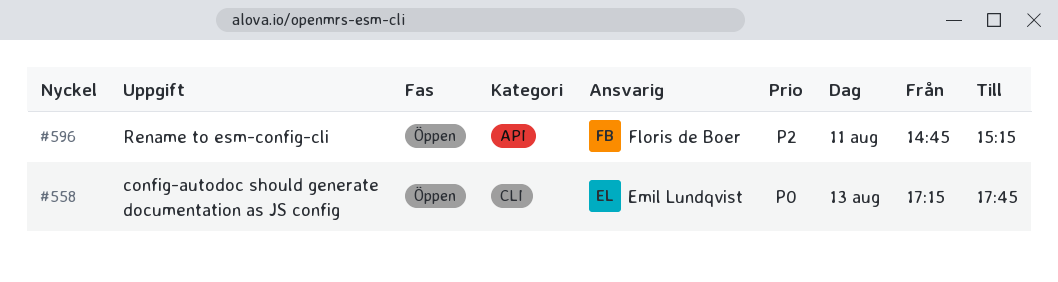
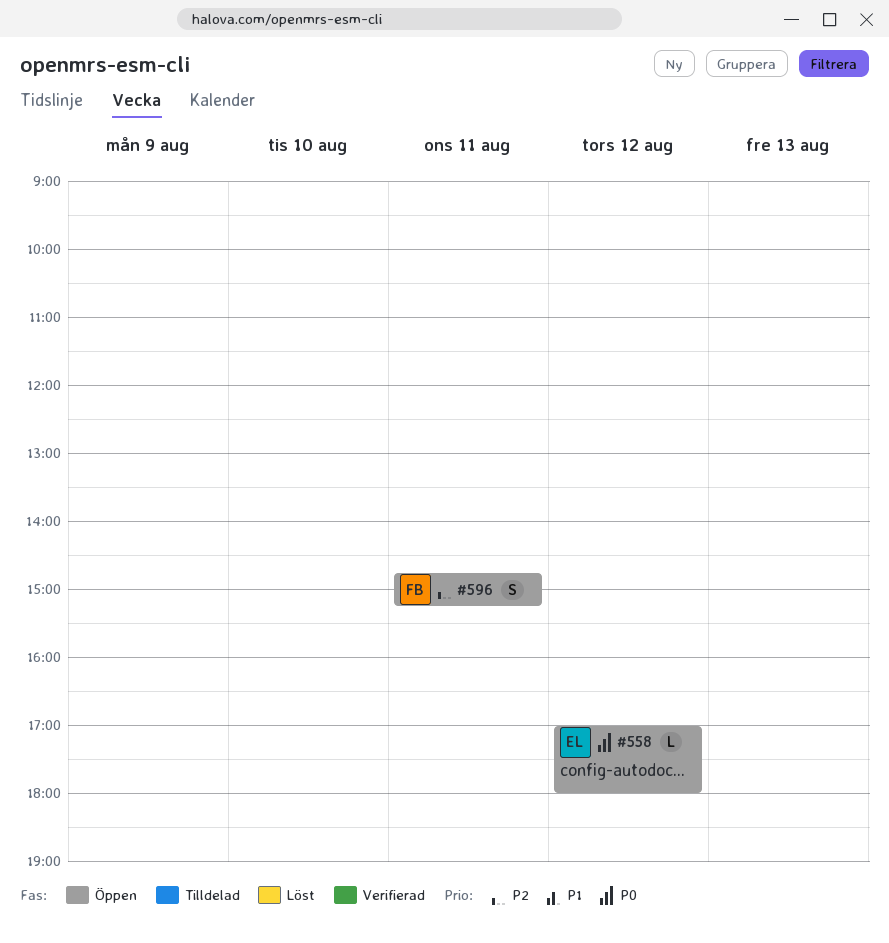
#558, day: Aug 13 -> Aug 12
#558, begins: 17:15 -> 17:00
#558, ends: 17:45 -> 18:00

